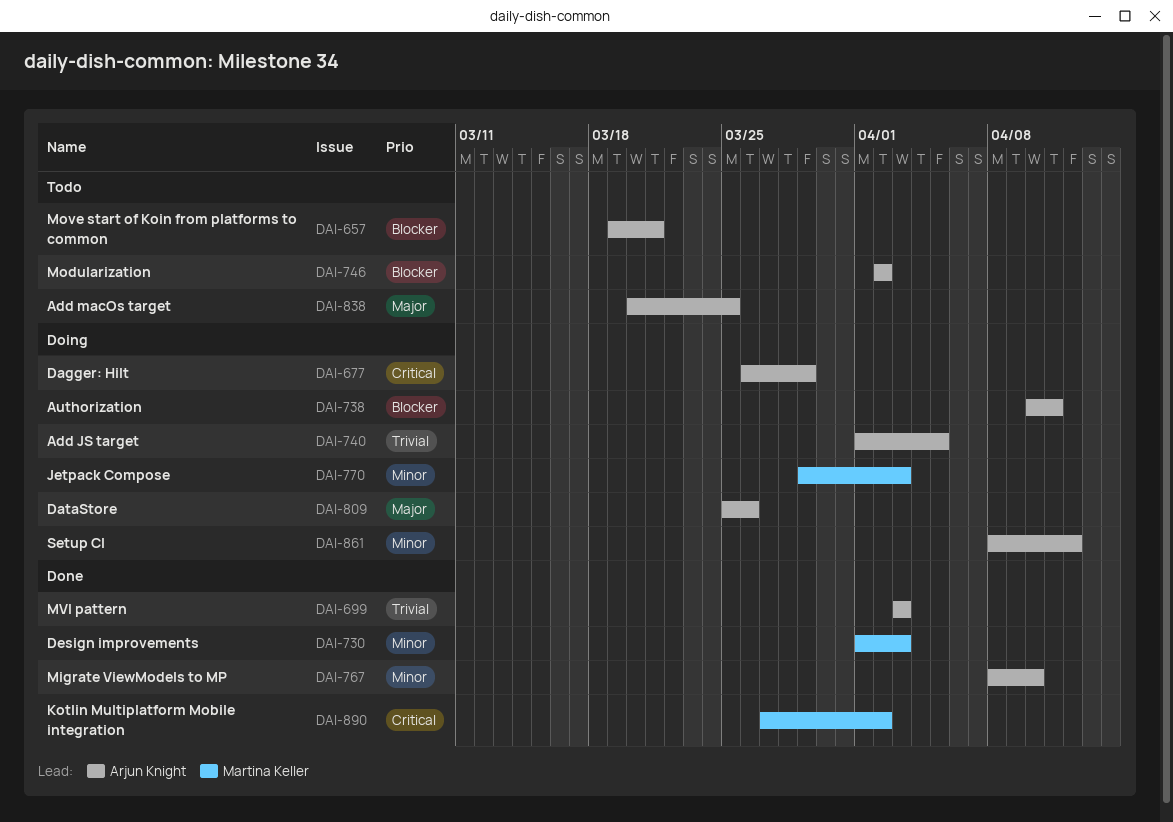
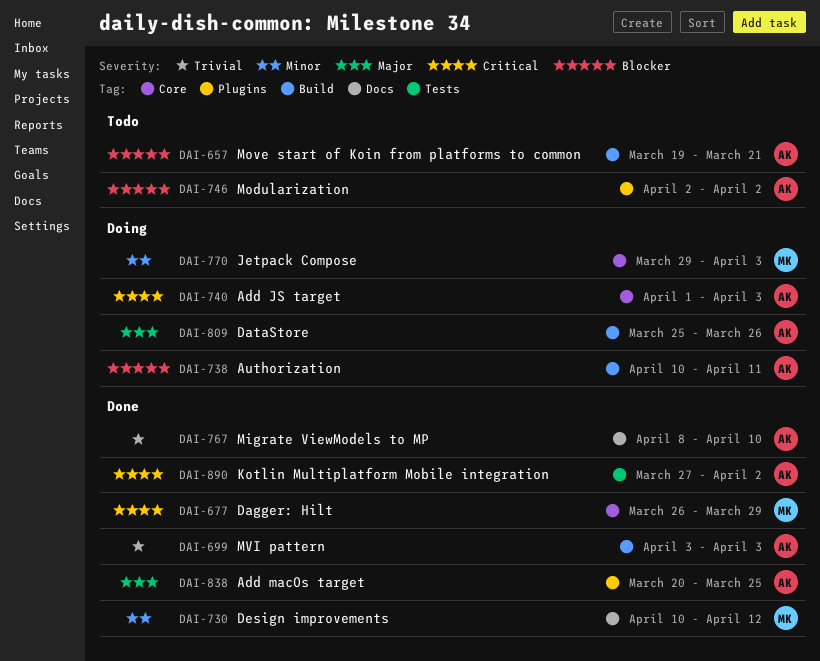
DAI-677, status: Doing -> Done
DAI-677, owner: Arjun Knight -> Martina Keller
DAI-730, start: Apr 1 -> Apr 10
DAI-730, due: Apr 3 -> Apr 12
DAI-740, priority: Trivial -> Critical
DAI-740, due: Apr 5 -> Apr 3
DAI-767, priority: Minor -> Trivial
DAI-838, status: Todo -> Done
DAI-861: present -> none
DAI-890, owner: Martina Keller -> Arjun Knight

